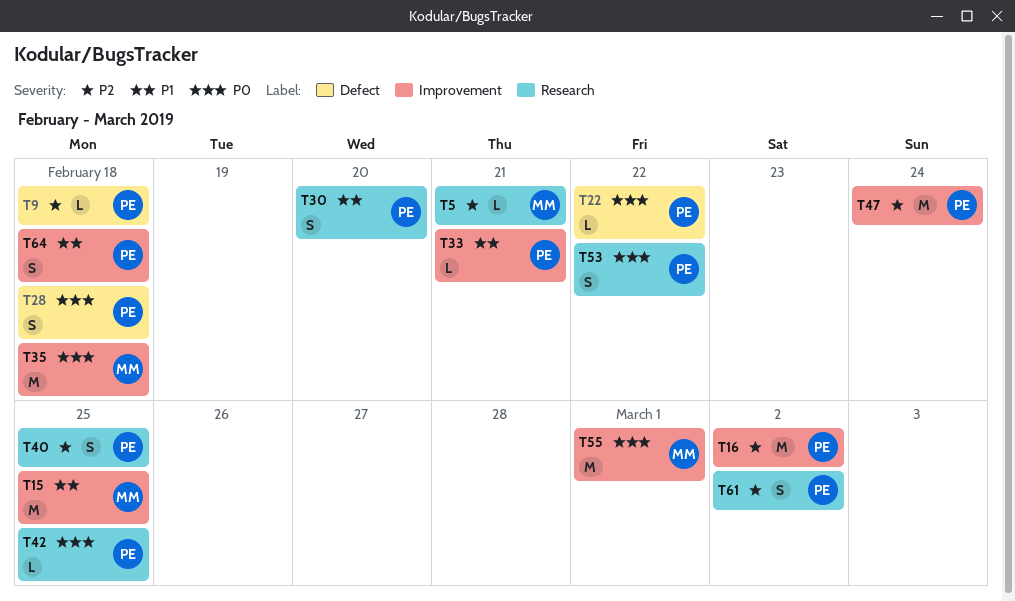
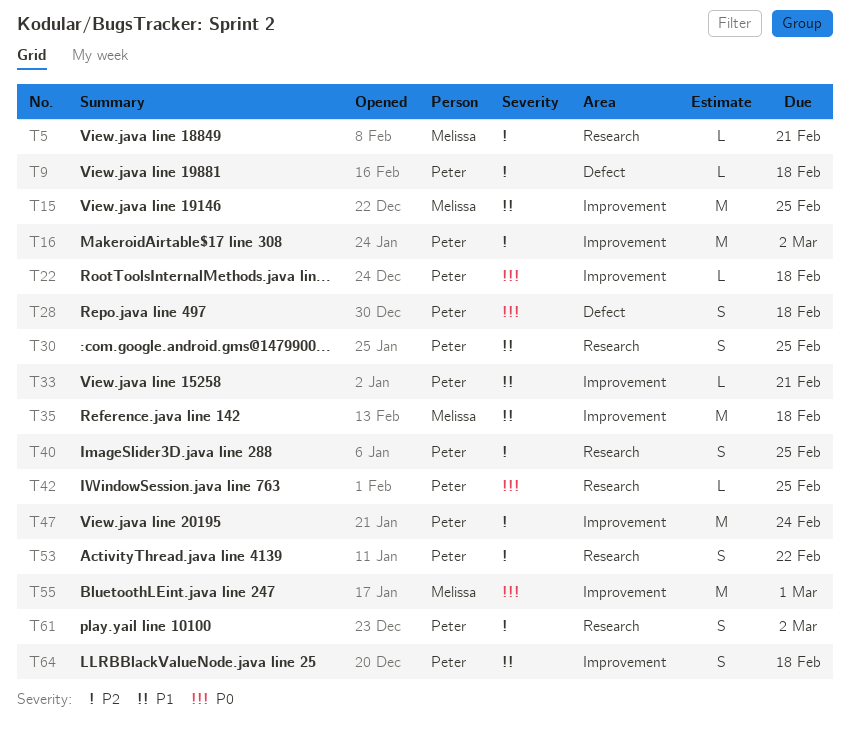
T22, label: Defect -> Improvement
T22, due: Feb 22 -> Feb 18
T30, due: Feb 20 -> Feb 25
T35, priority: P0 -> P1
T53, priority: P0 -> P2

